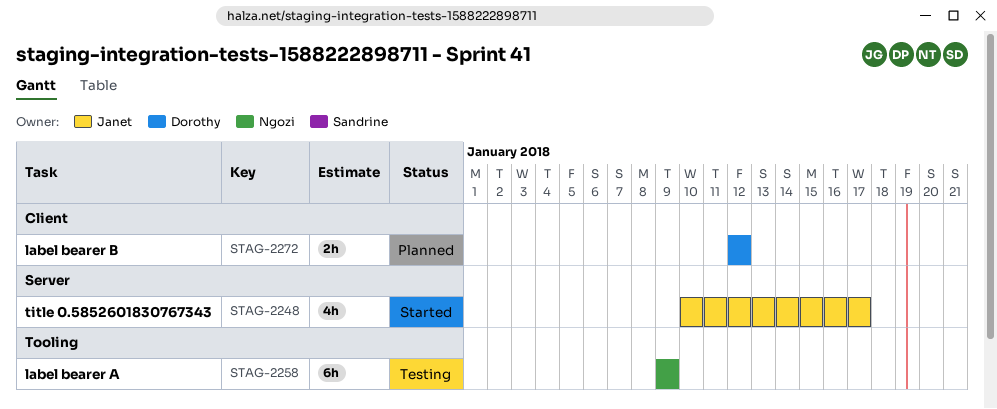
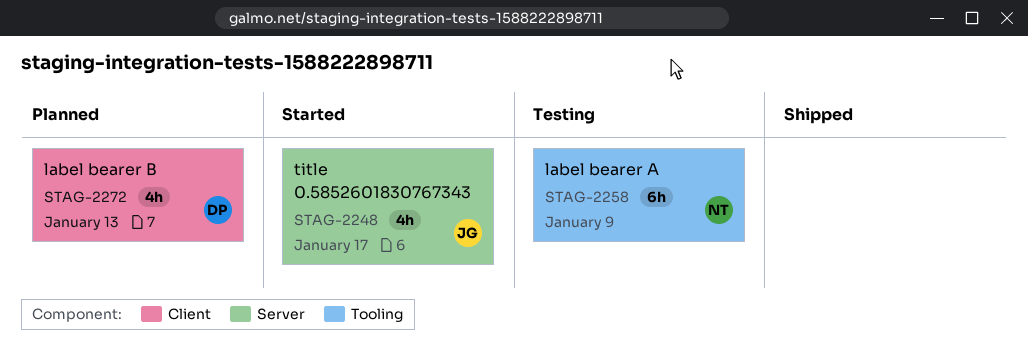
STAG-2272, estimate: 2h -> 4h
STAG-2272, due: Jan 12 -> Jan 13

